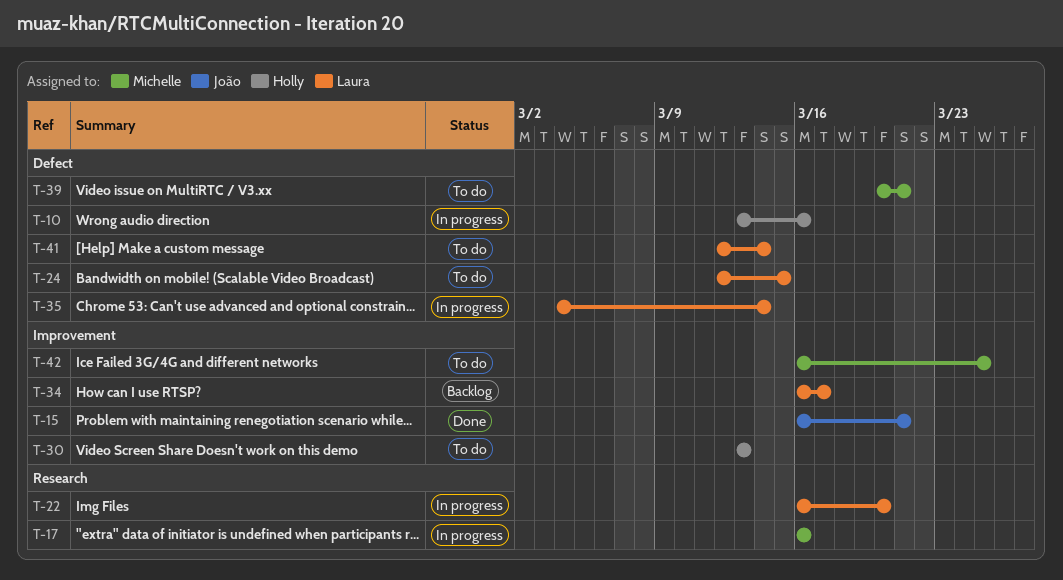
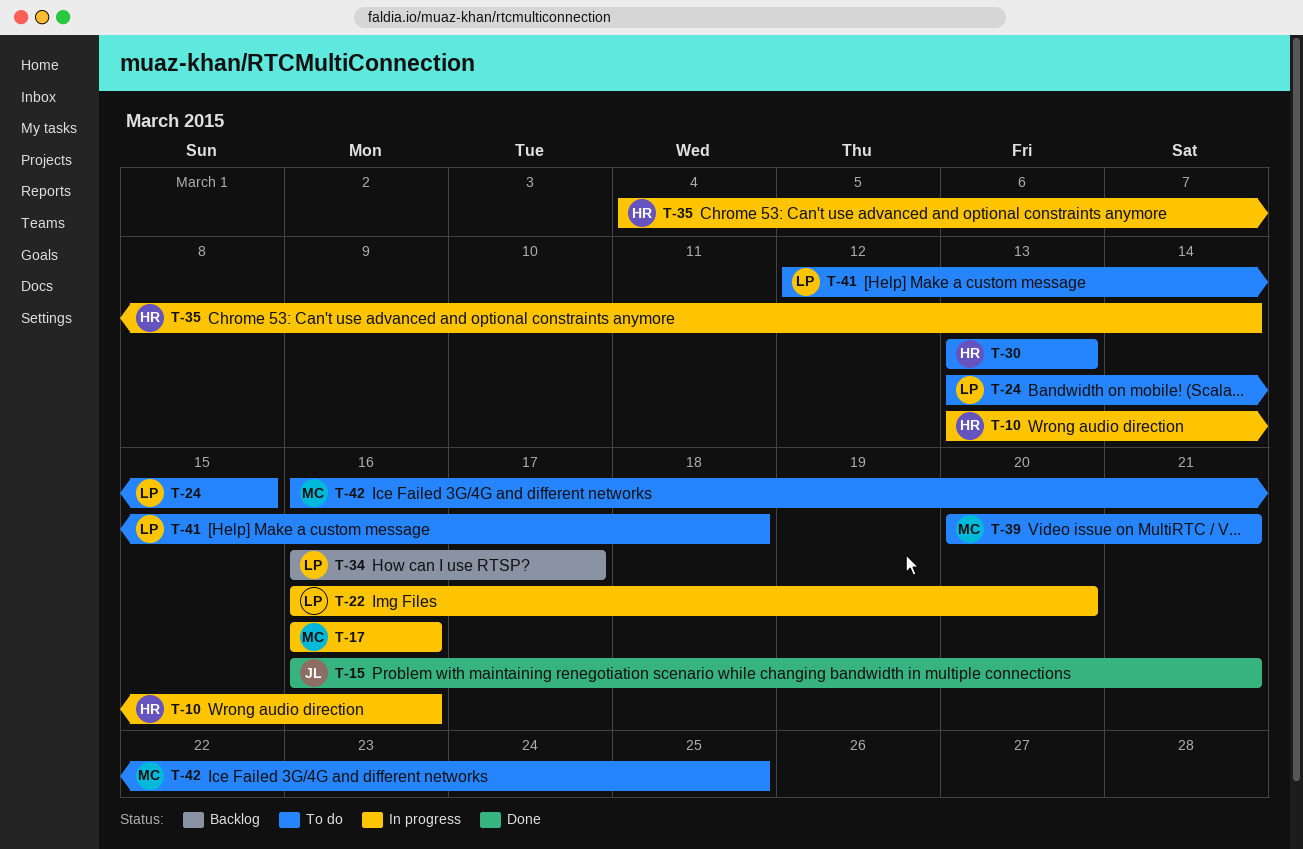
T-24, start: Mar 12 -> Mar 13
T-35, owner: Laura -> Holly
T-41, due: Mar 14 -> Mar 18

